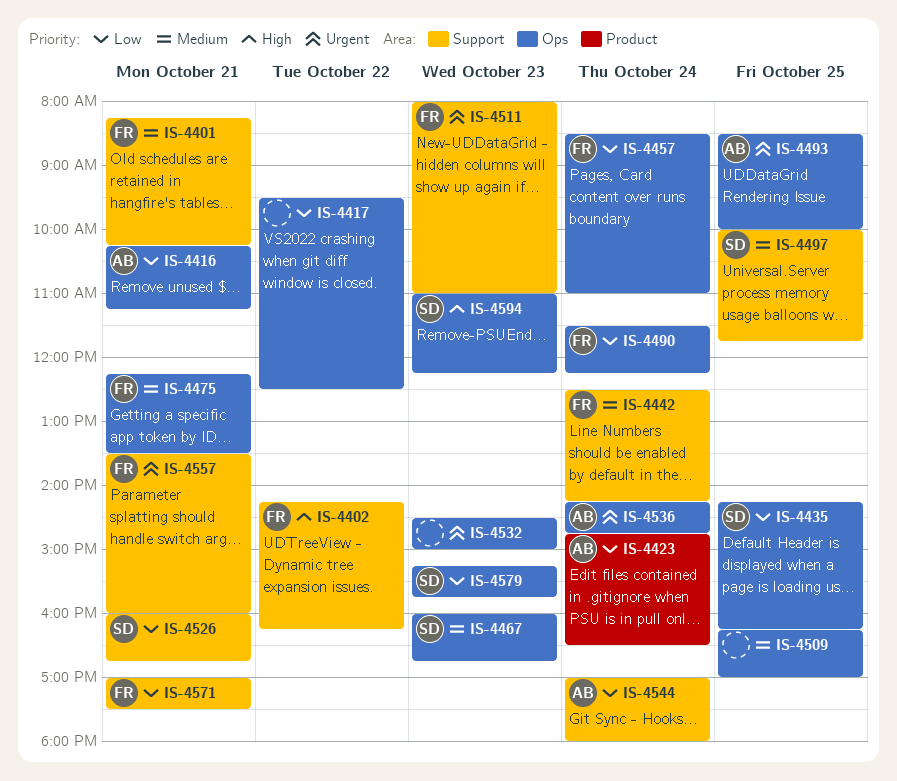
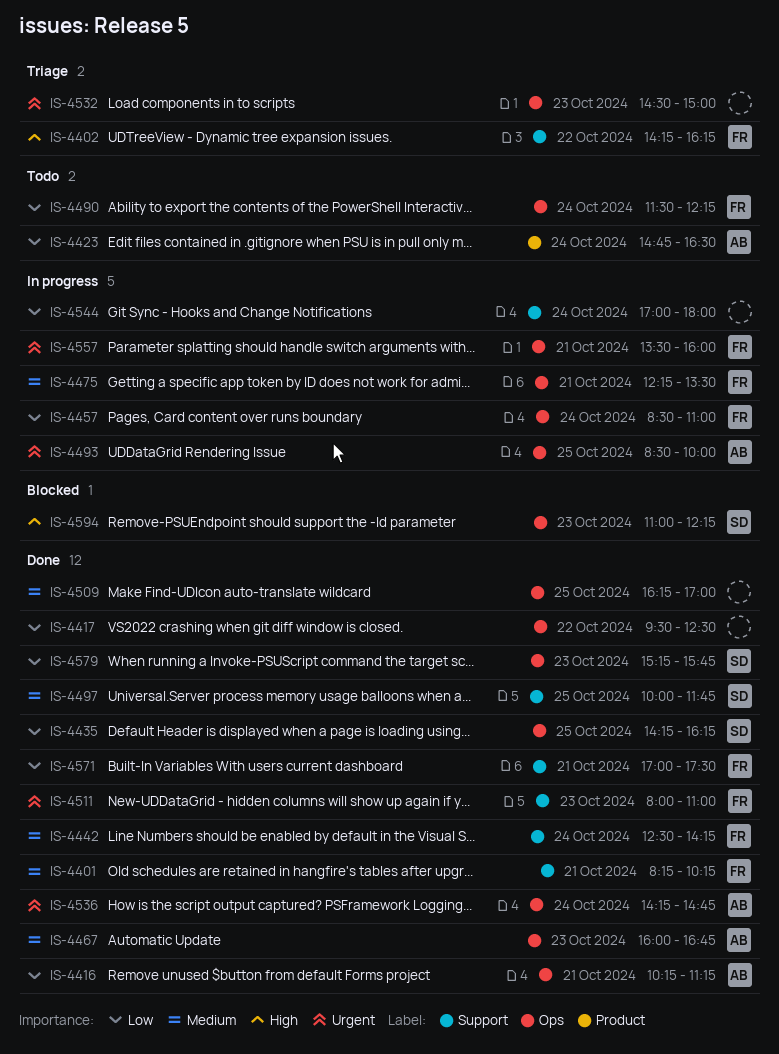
IS-4467, owner: SD -> AB
IS-4526: present -> none
IS-4544, owner: AB -> none
IS-4557, label: Support -> Ops

